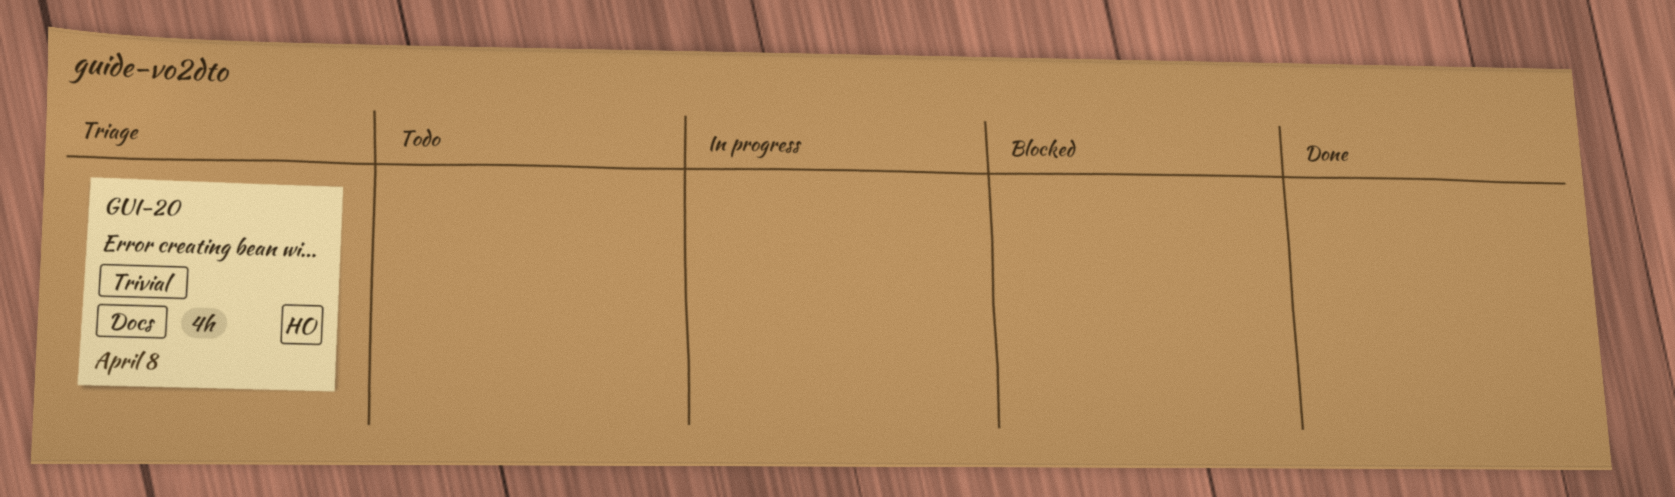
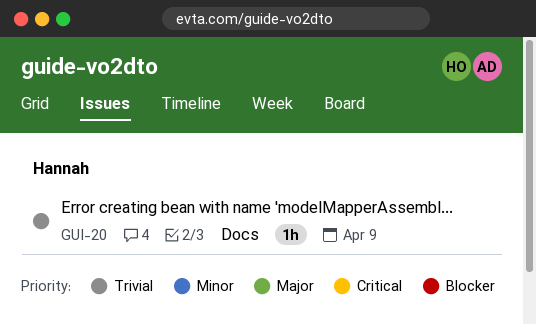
GUI-20, estimate: 4h -> 1h
GUI-20, due: Apr 8 -> Apr 9

